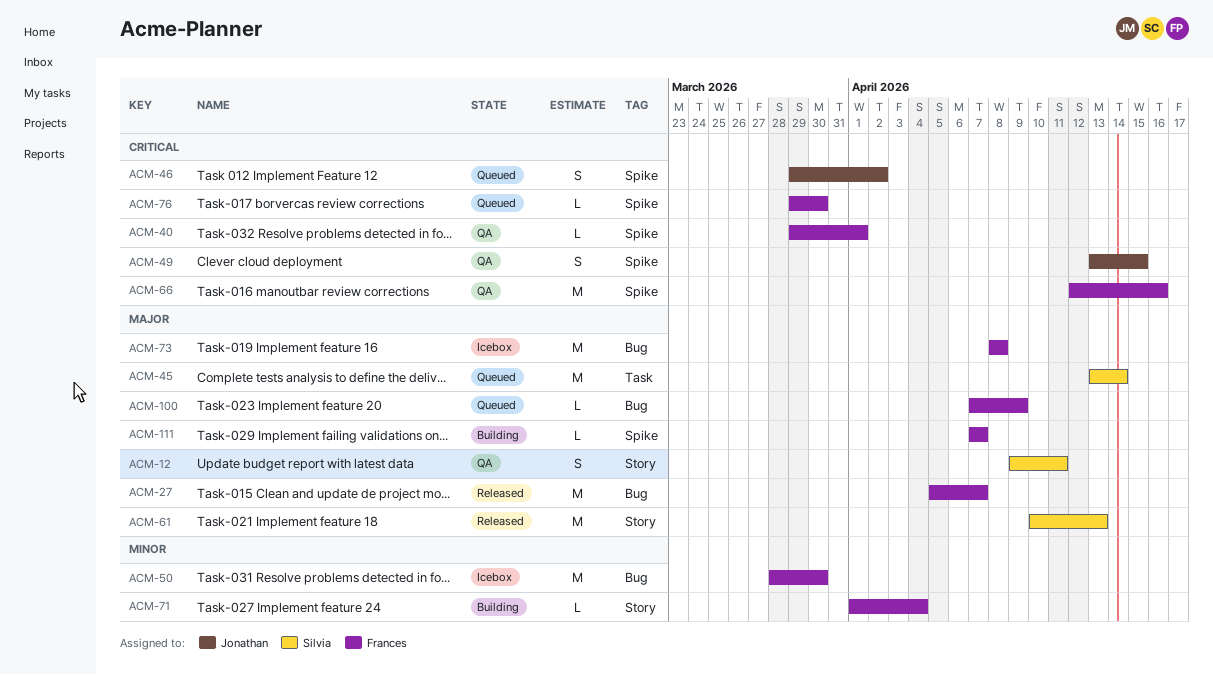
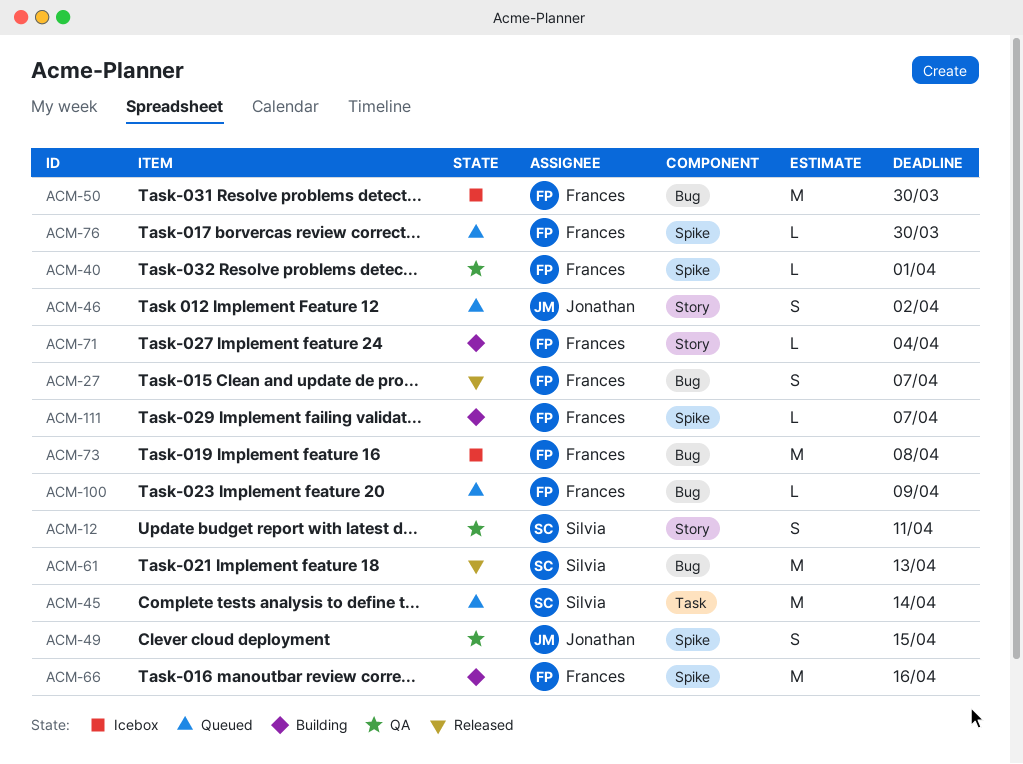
ACM-27, estimate: M -> S
ACM-46, label: Spike -> Story
ACM-61, label: Story -> Bug
ACM-66, status: QA -> Building

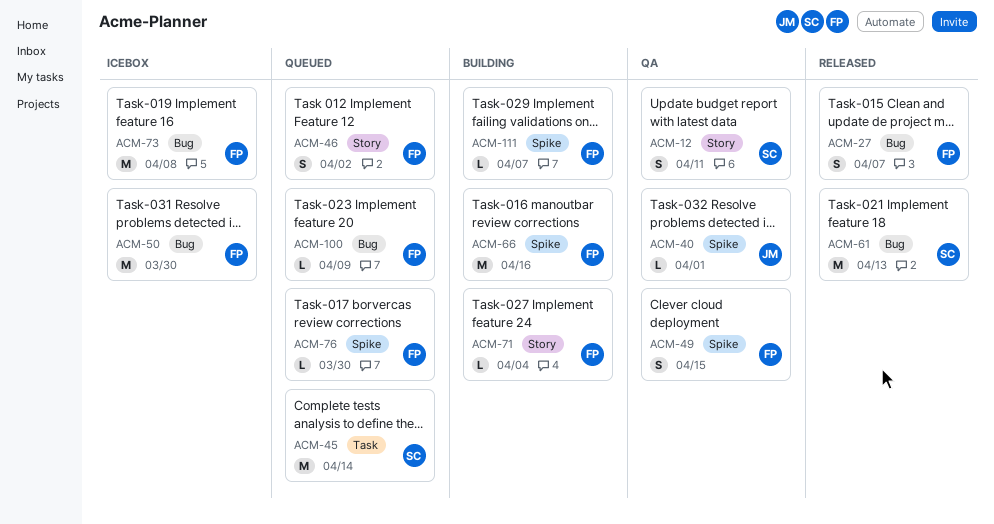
ACM-40, owner: Frances -> Jonathan
ACM-46, owner: Jonathan -> Frances
ACM-49, owner: Jonathan -> Frances

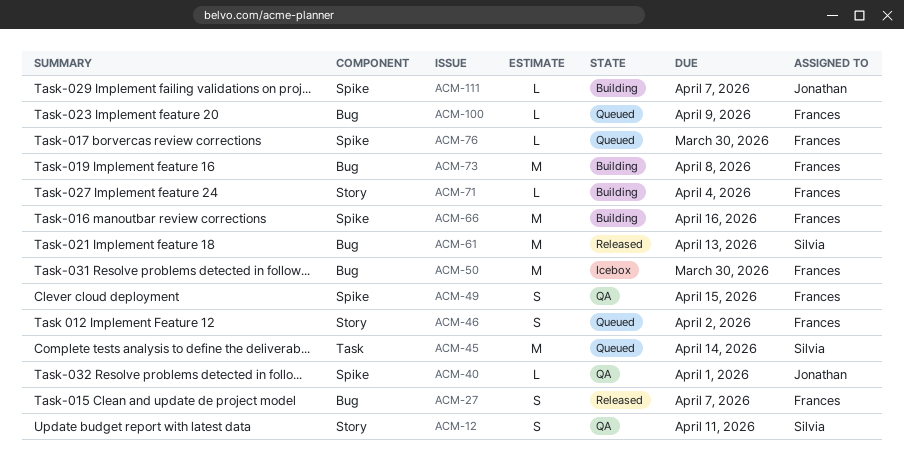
ACM-73, status: Icebox -> Building
ACM-111, owner: Frances -> Jonathan

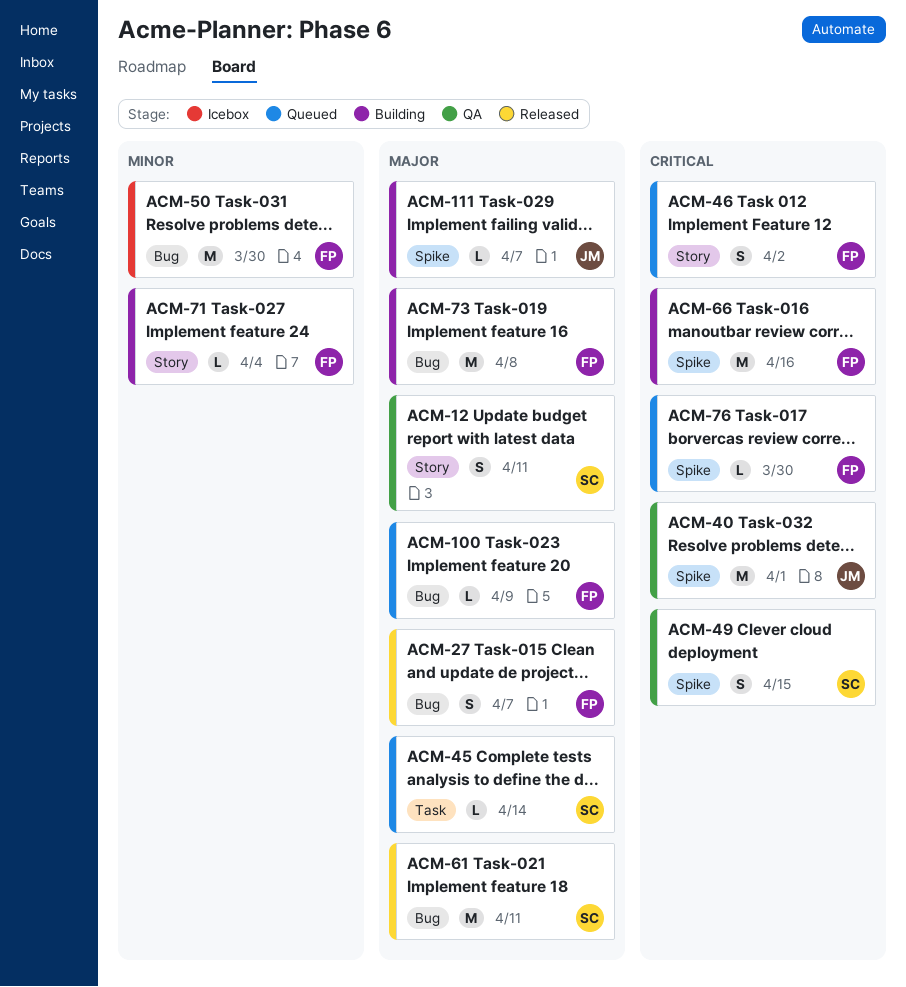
ACM-40, estimate: L -> M
ACM-45, estimate: M -> L
ACM-49, owner: Frances -> Silvia
ACM-61, due: Apr 13 -> Apr 11

